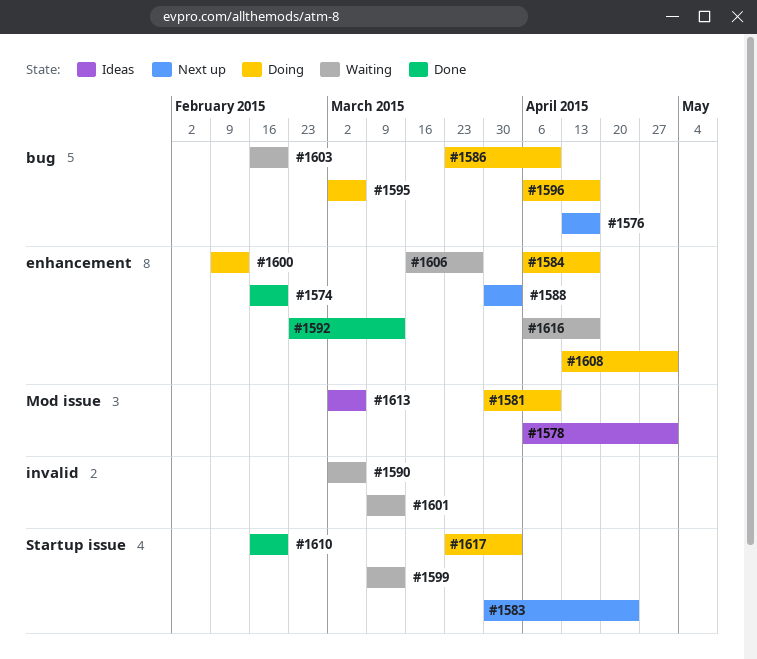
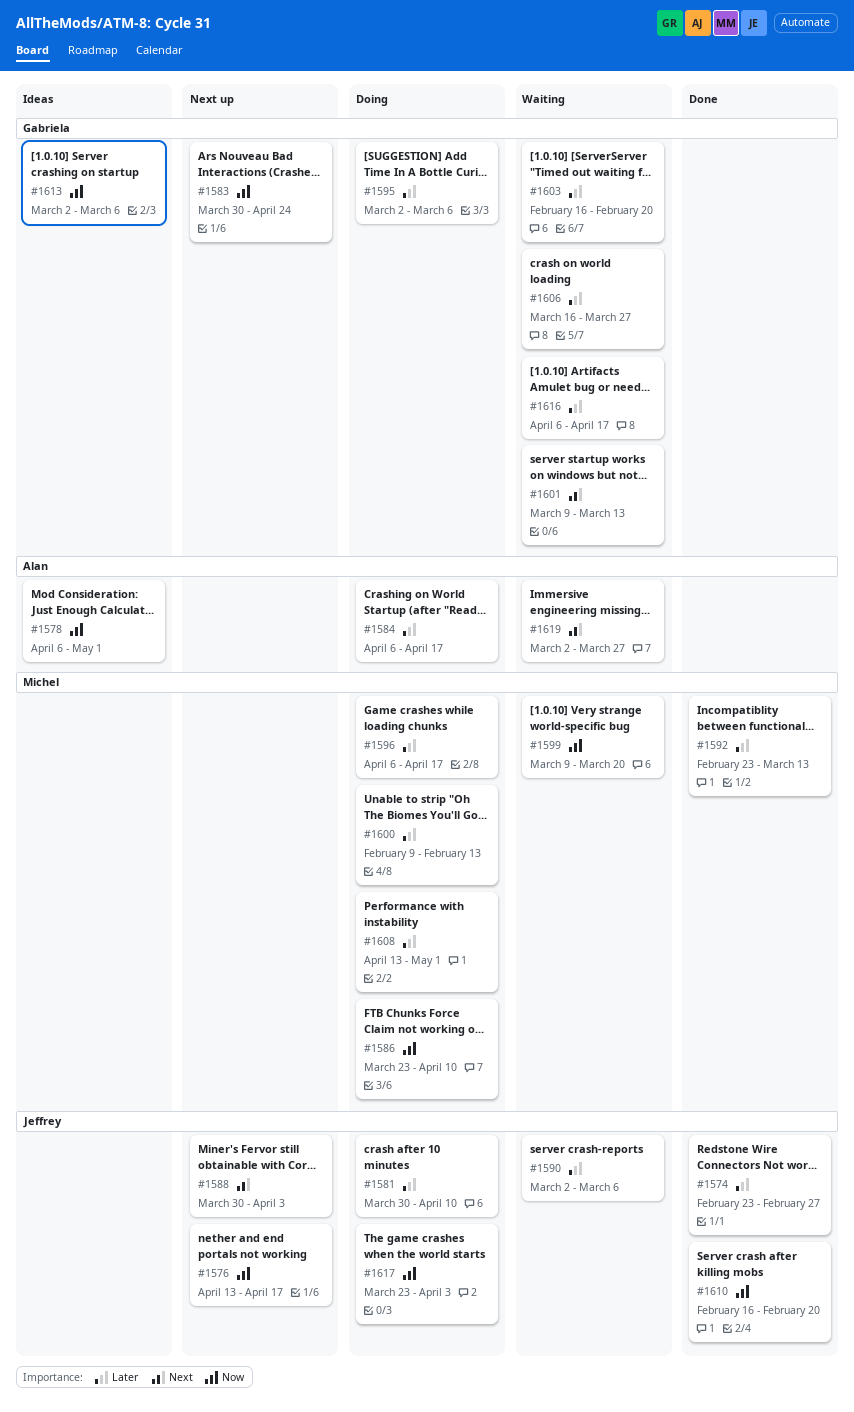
#1574, start: Feb 16 -> Feb 23
#1574, due: Feb 20 -> Feb 27
#1599, due: Mar 13 -> Mar 20
#1619: none -> present

